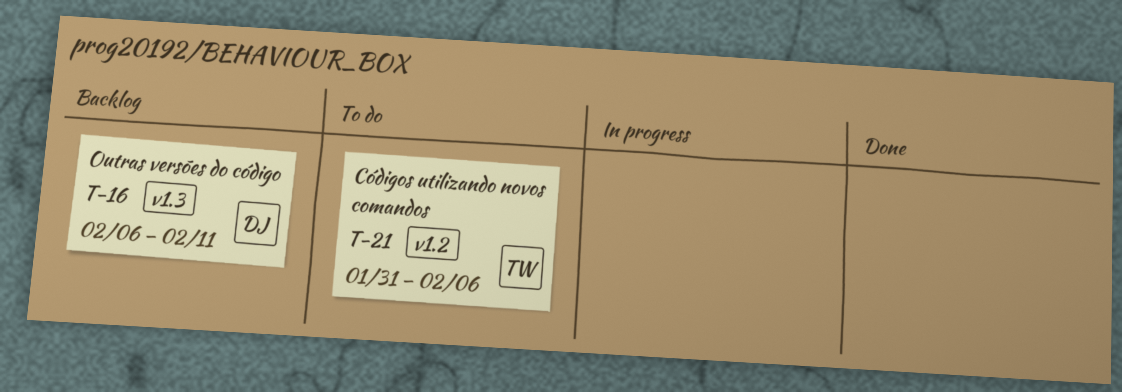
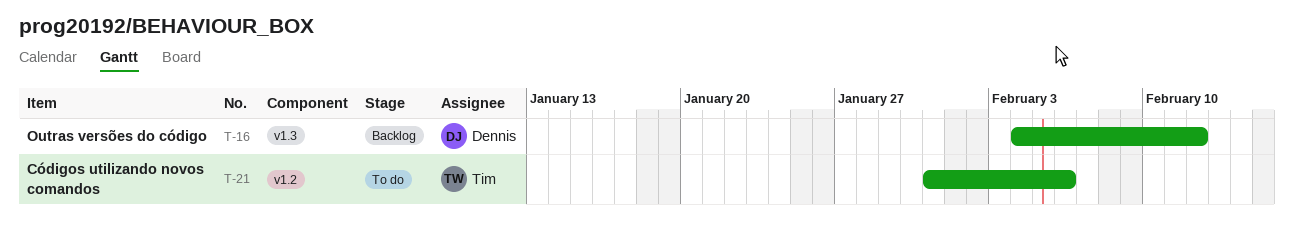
T-16, start: Feb 6 -> Feb 4
T-16, due: Feb 11 -> Feb 12

